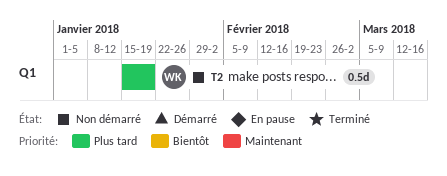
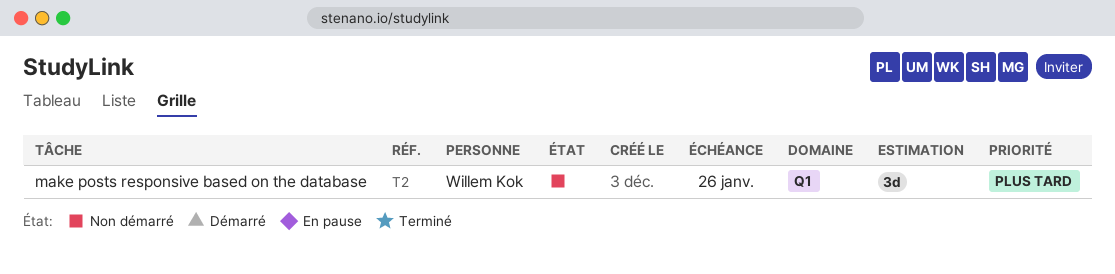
T2, estimate: 0.5d -> 3d
T2, due: Jan 19 -> Jan 26

